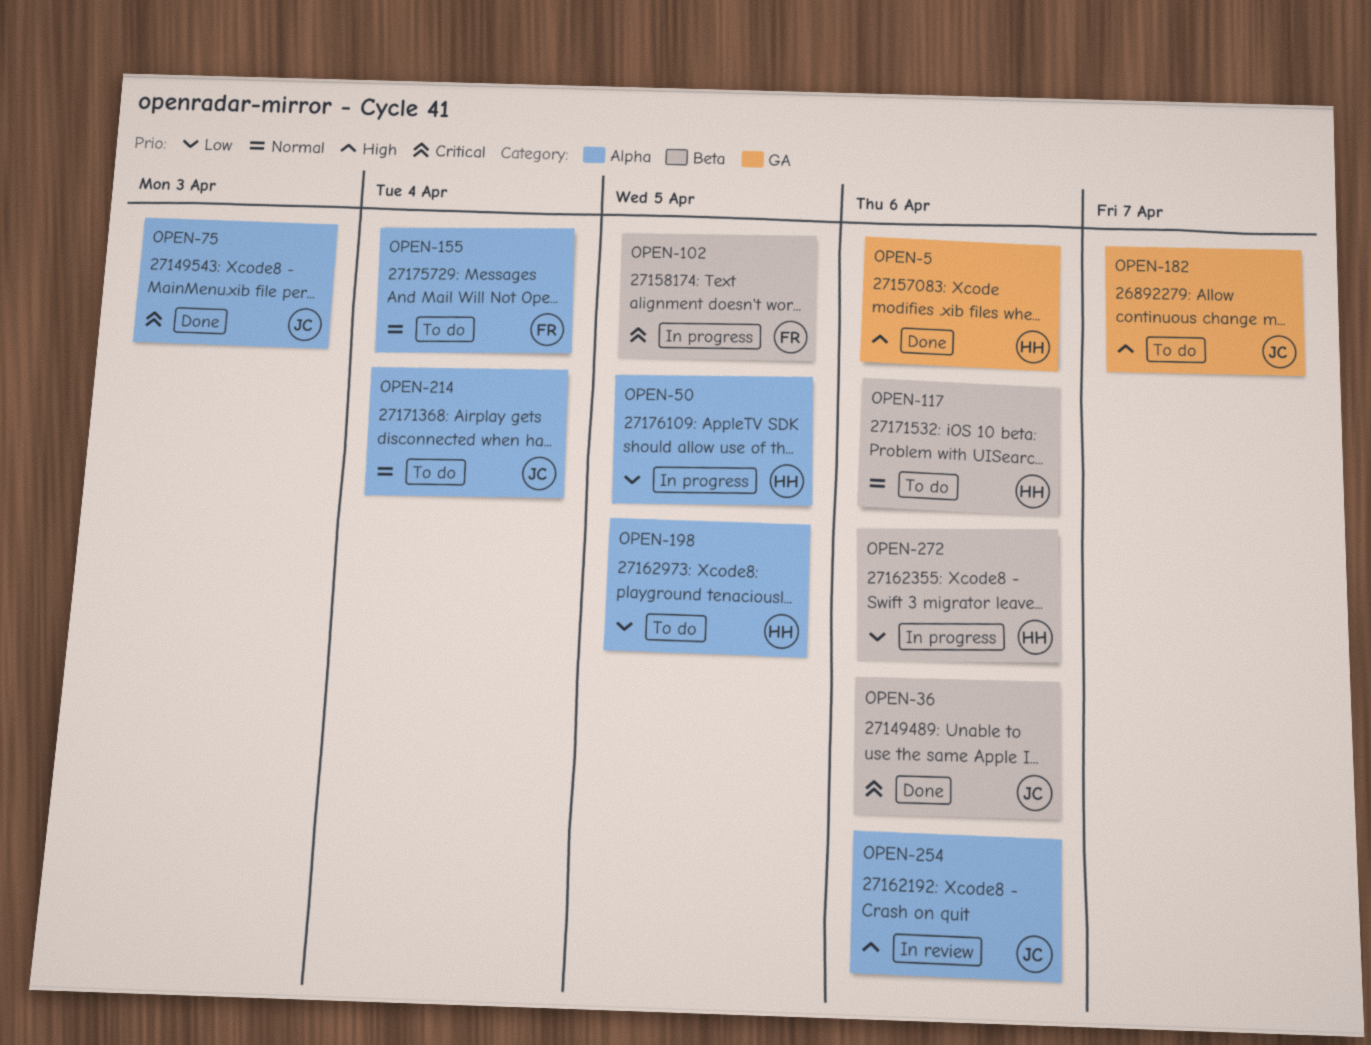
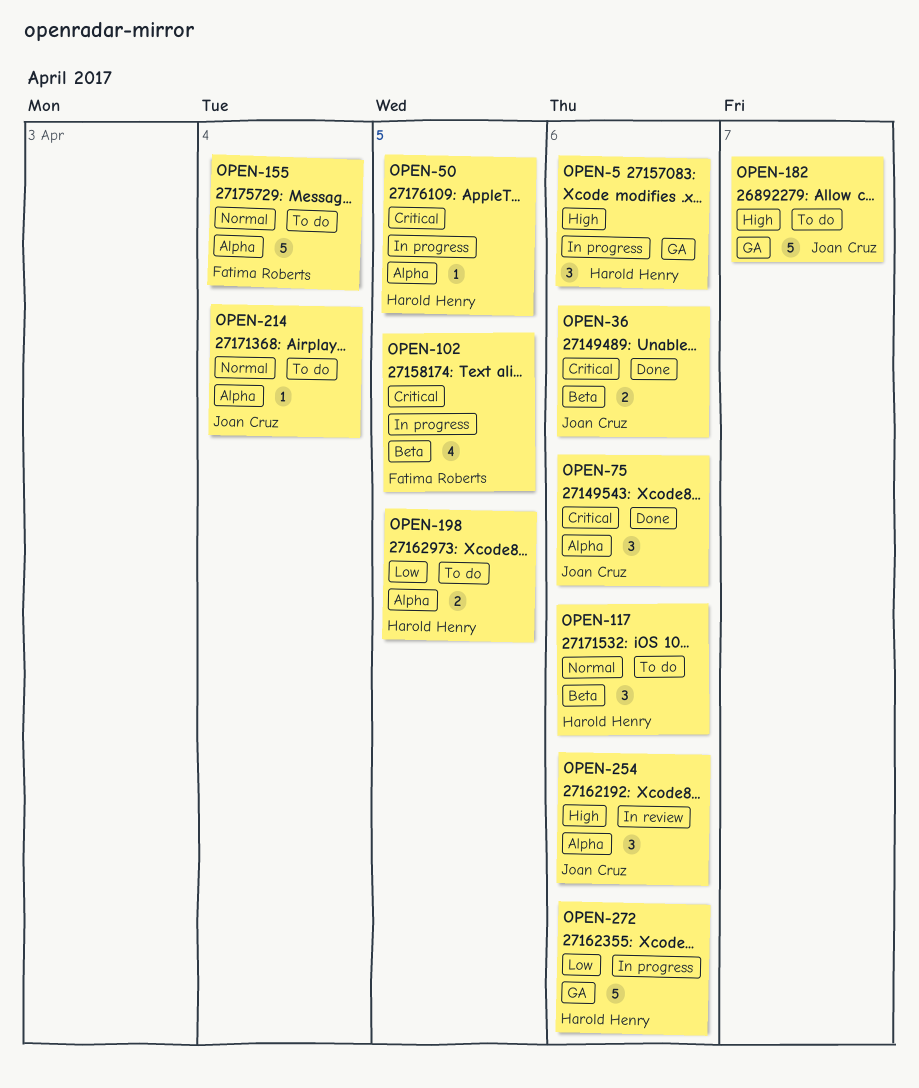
OPEN-5, status: Done -> In progress
OPEN-50, priority: Low -> Critical
OPEN-75, due: Apr 3 -> Apr 6
OPEN-272, label: Beta -> GA

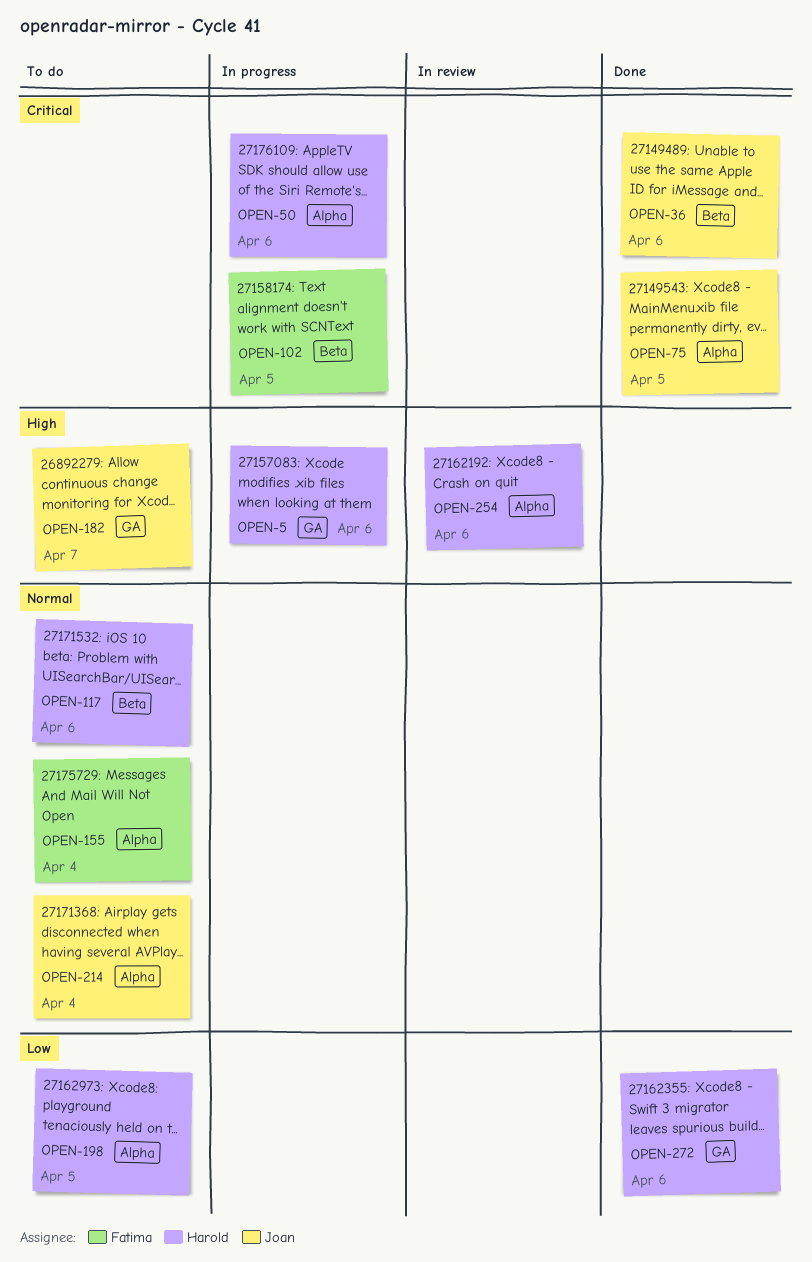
OPEN-50, due: Apr 5 -> Apr 6
OPEN-75, due: Apr 6 -> Apr 5
OPEN-254, owner: Joan Cruz -> Harold Henry
OPEN-272, status: In progress -> Done

